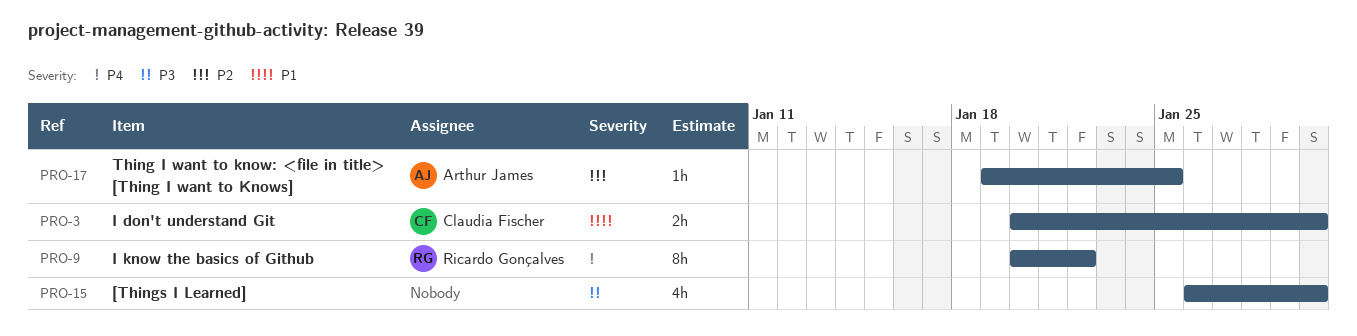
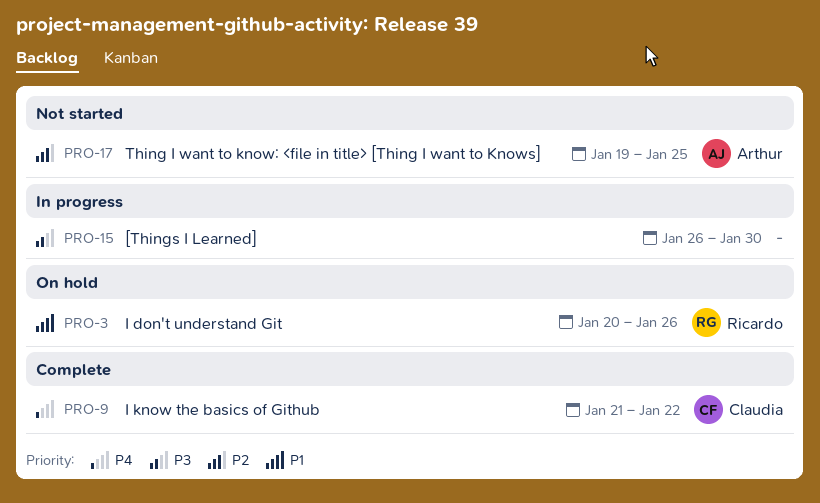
PRO-3, owner: Claudia Fischer -> Ricardo Gonçalves
PRO-3, due: Jan 30 -> Jan 26
PRO-9, owner: Ricardo Gonçalves -> Claudia Fischer
PRO-9, start: Jan 20 -> Jan 21

